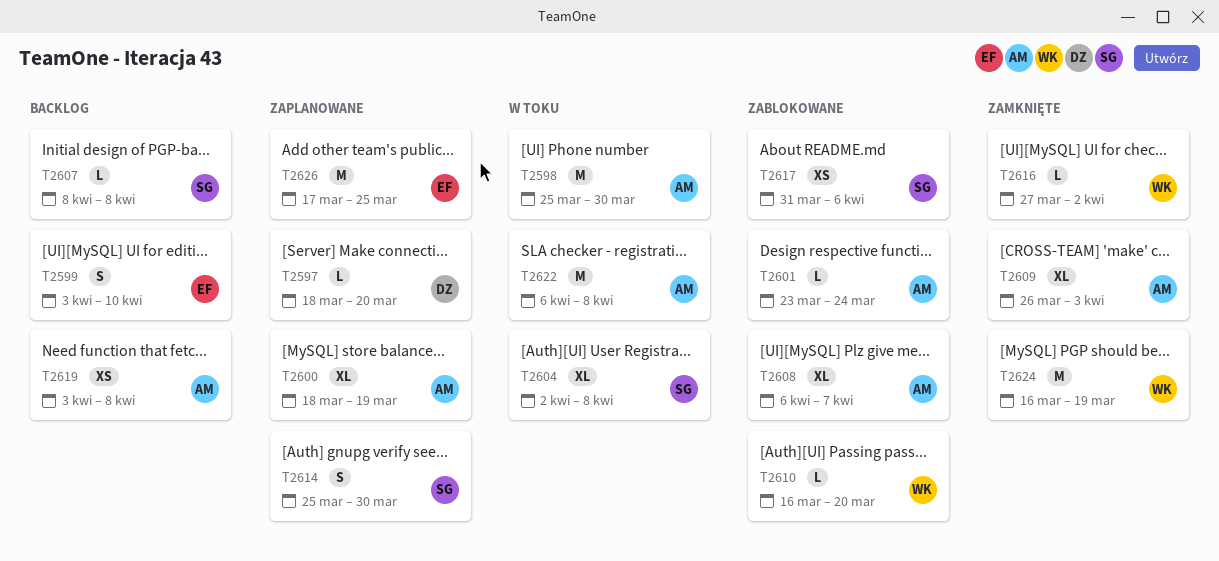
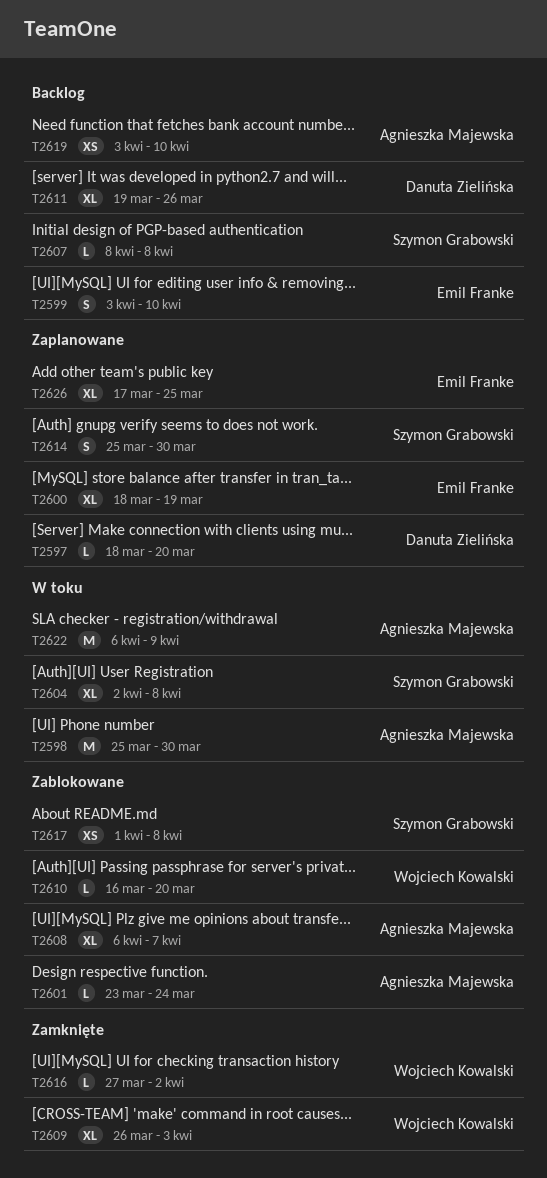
T2600, owner: Agnieszka Majewska -> Emil Franke
T2609, owner: Agnieszka Majewska -> Wojciech Kowalski
T2611: none -> present
T2617, start: Mar 31 -> Apr 1
T2617, due: Apr 6 -> Apr 8
T2619, due: Apr 8 -> Apr 10
T2622, due: Apr 8 -> Apr 9
T2624: present -> none
T2626, estimate: M -> XL

